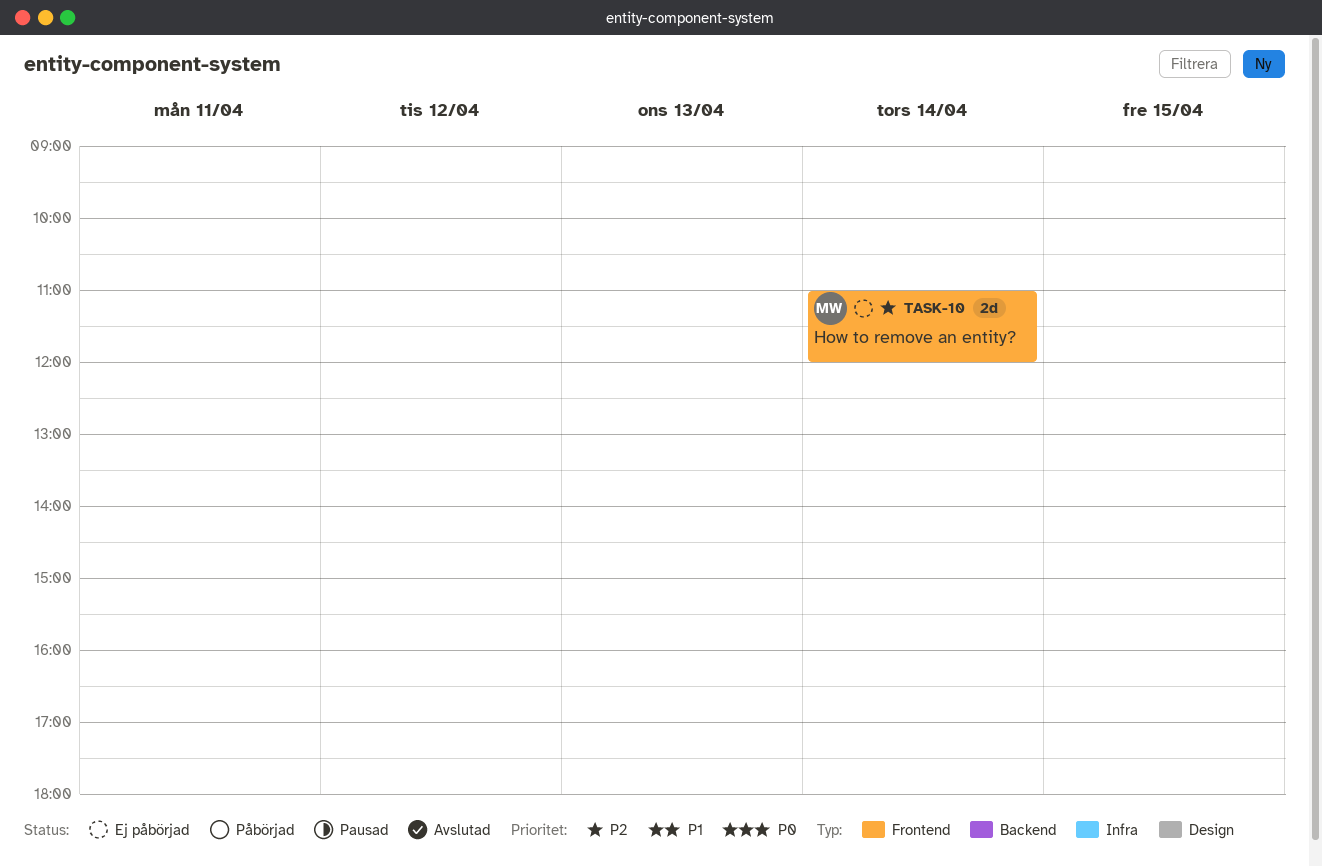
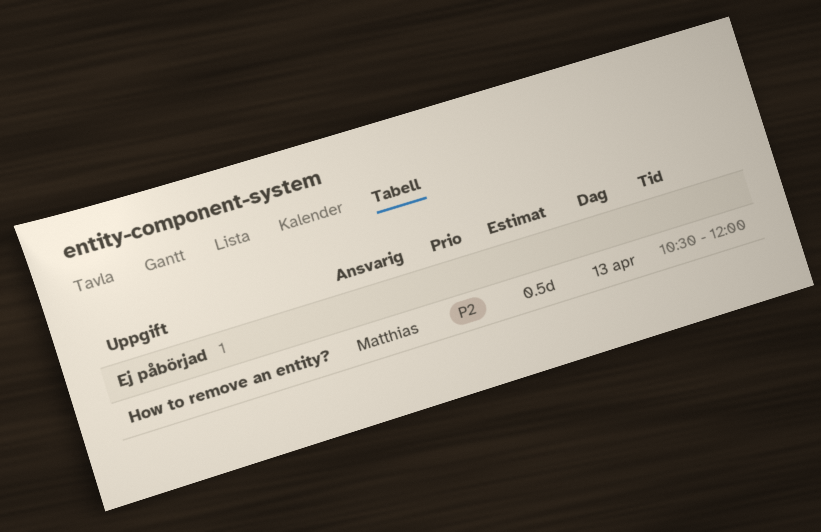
How to remove an entity?, estimate: 2d -> 0.5d
How to remove an entity?, day: Apr 14 -> Apr 13
How to remove an entity?, begins: 11:00 -> 10:30

